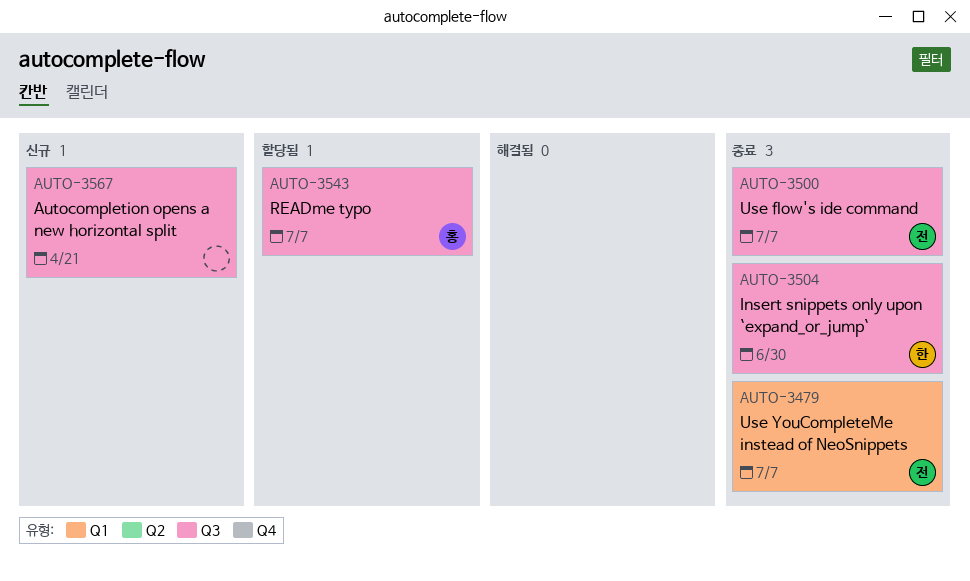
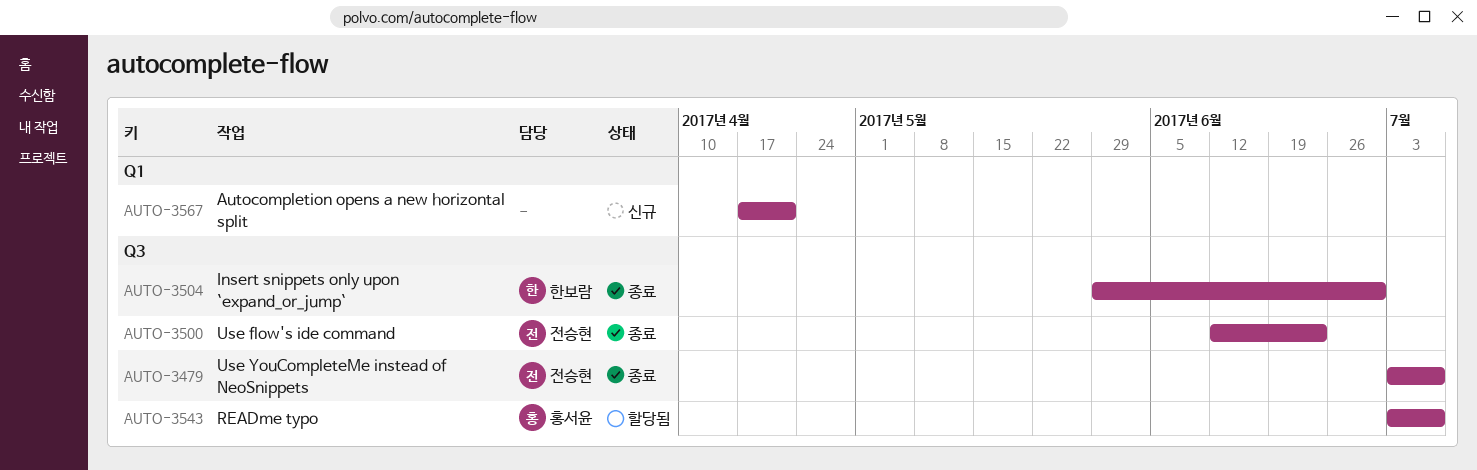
AUTO-3479, label: Q1 -> Q3
AUTO-3500, due: Jul 7 -> Jun 23
AUTO-3567, label: Q3 -> Q1

